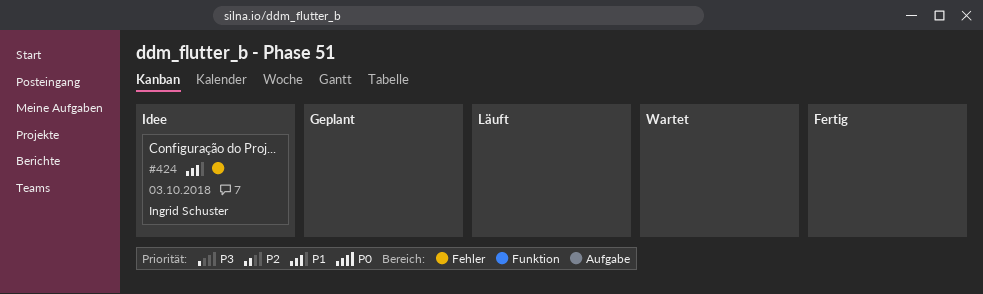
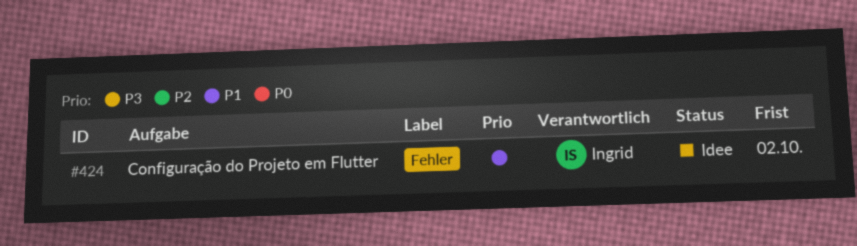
#424, due: Oct 3 -> Oct 2

